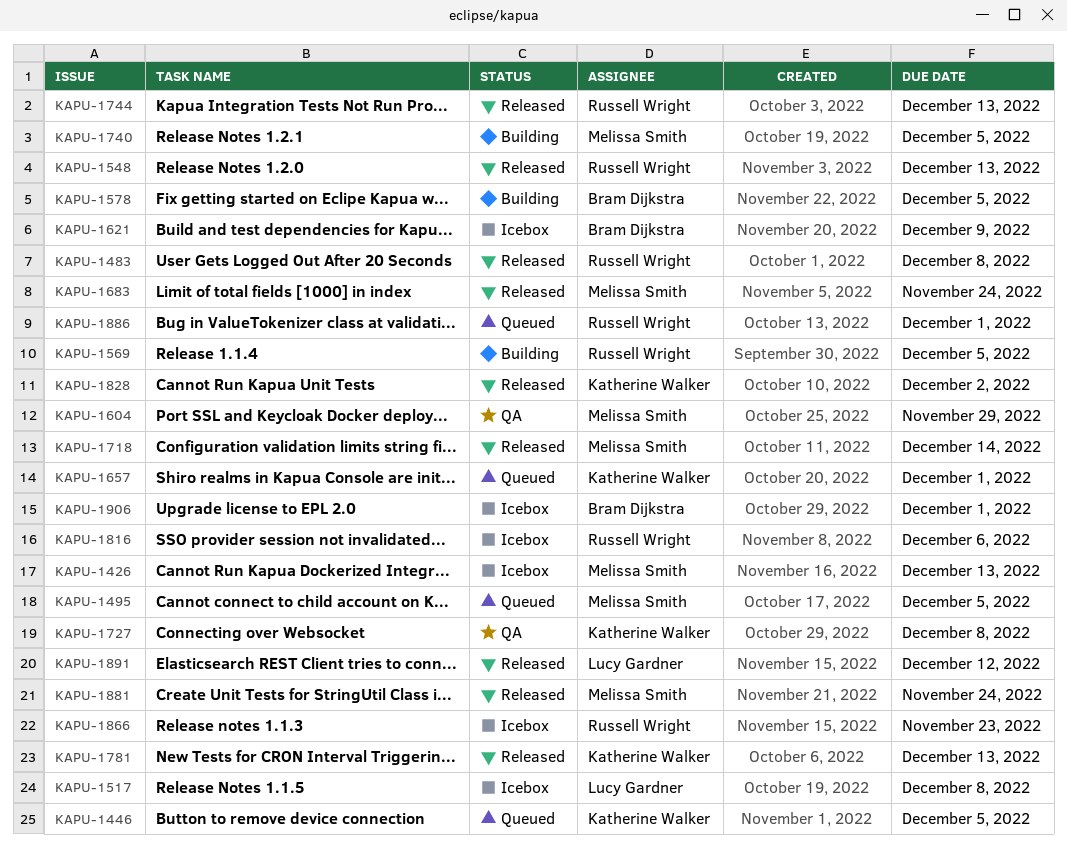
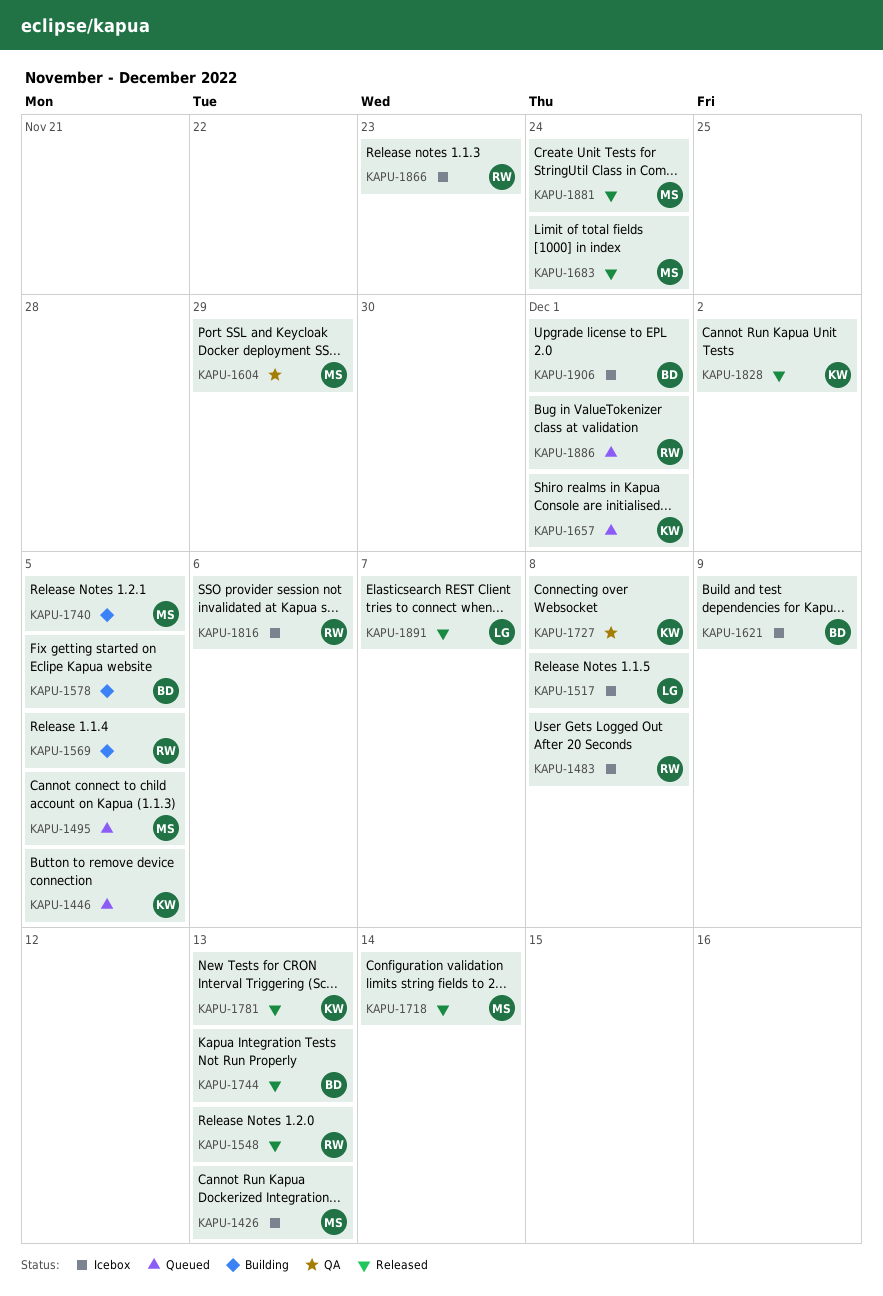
KAPU-1483, status: Released -> Icebox
KAPU-1744, owner: Russell Wright -> Bram Dijkstra
KAPU-1891, due: Dec 12 -> Dec 7

